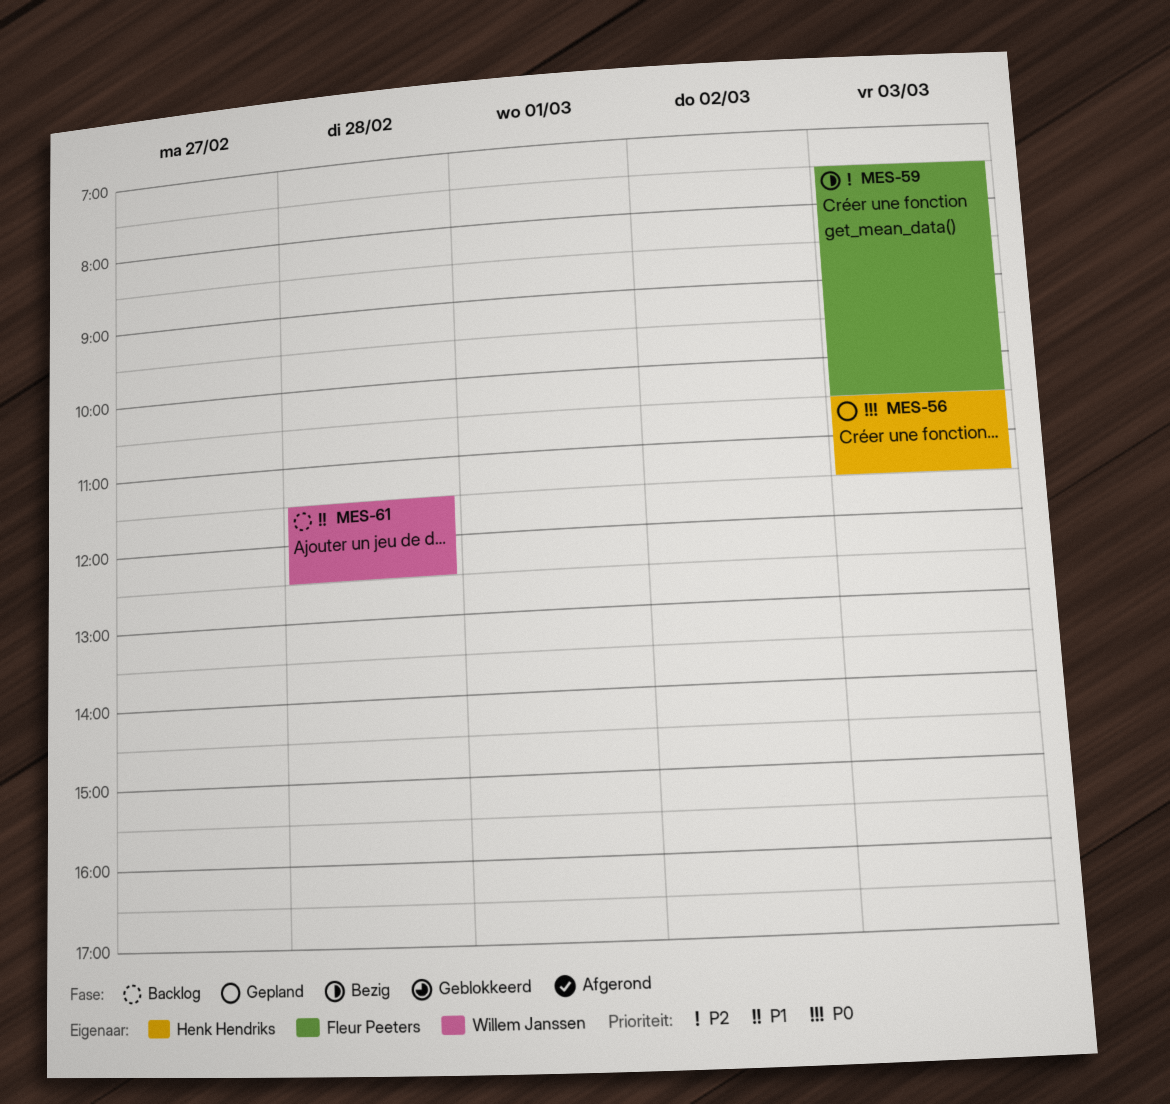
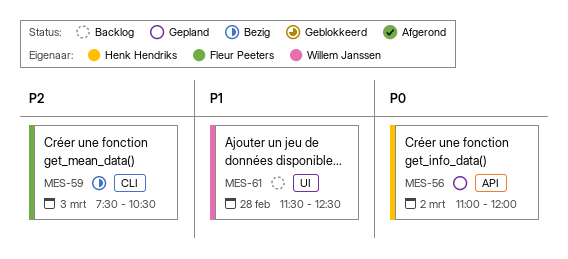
MES-56, day: Mar 3 -> Mar 2
MES-56, begins: 10:30 -> 11:00
MES-56, ends: 11:30 -> 12:00

